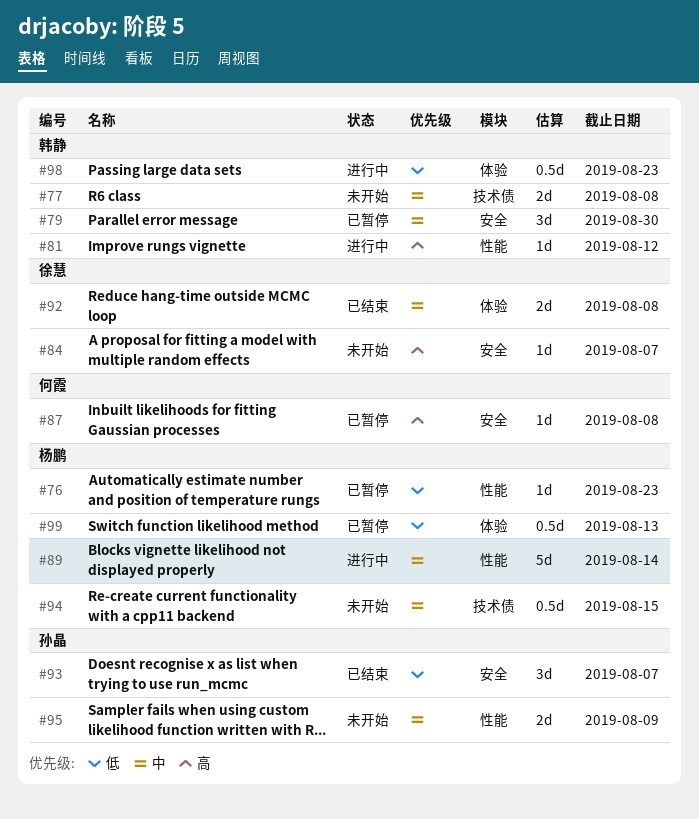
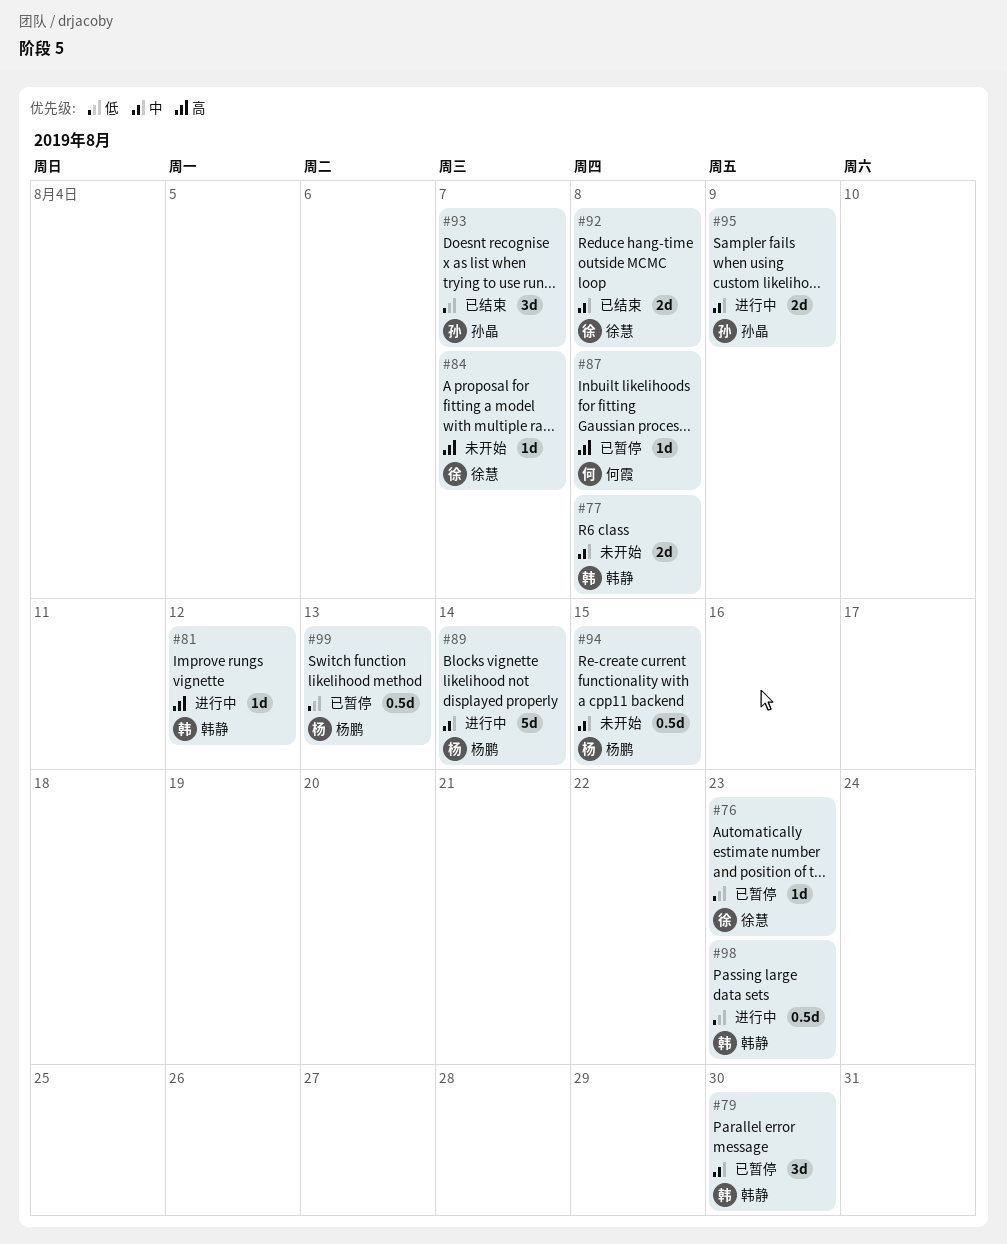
#76, owner: 杨鹏 -> 徐慧
#95, status: 未开始 -> 进行中

